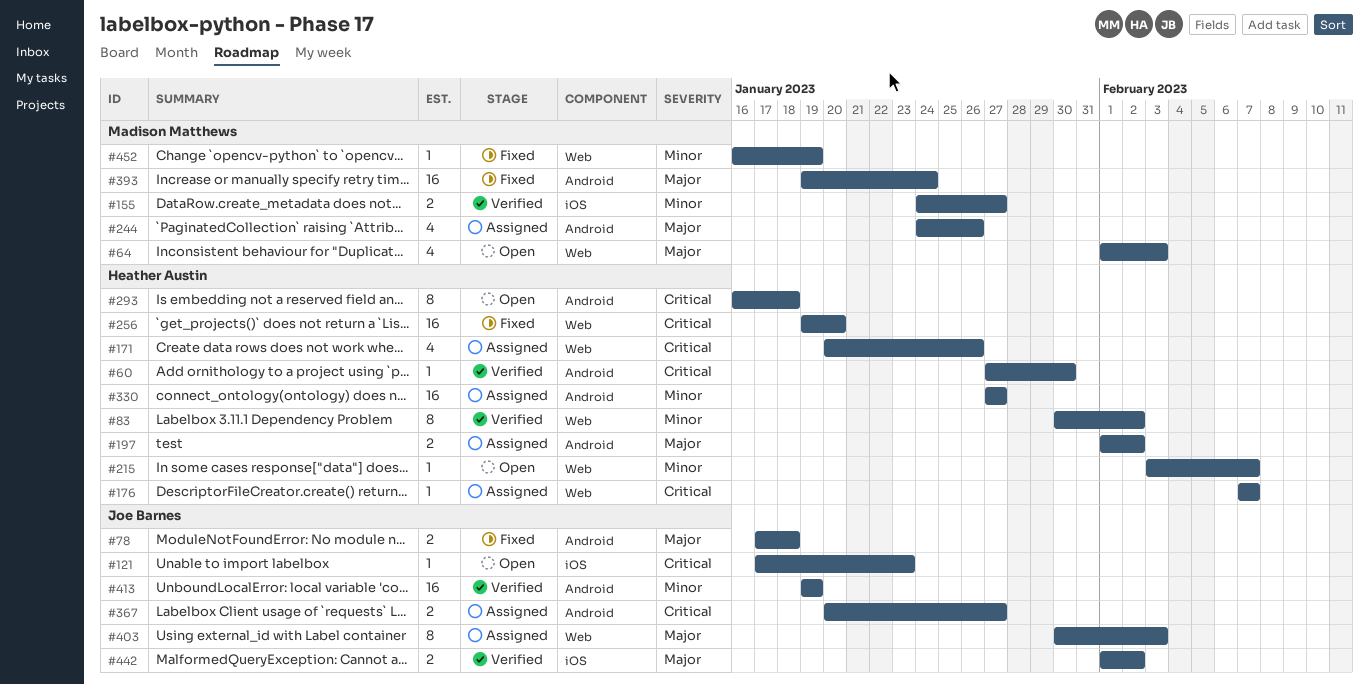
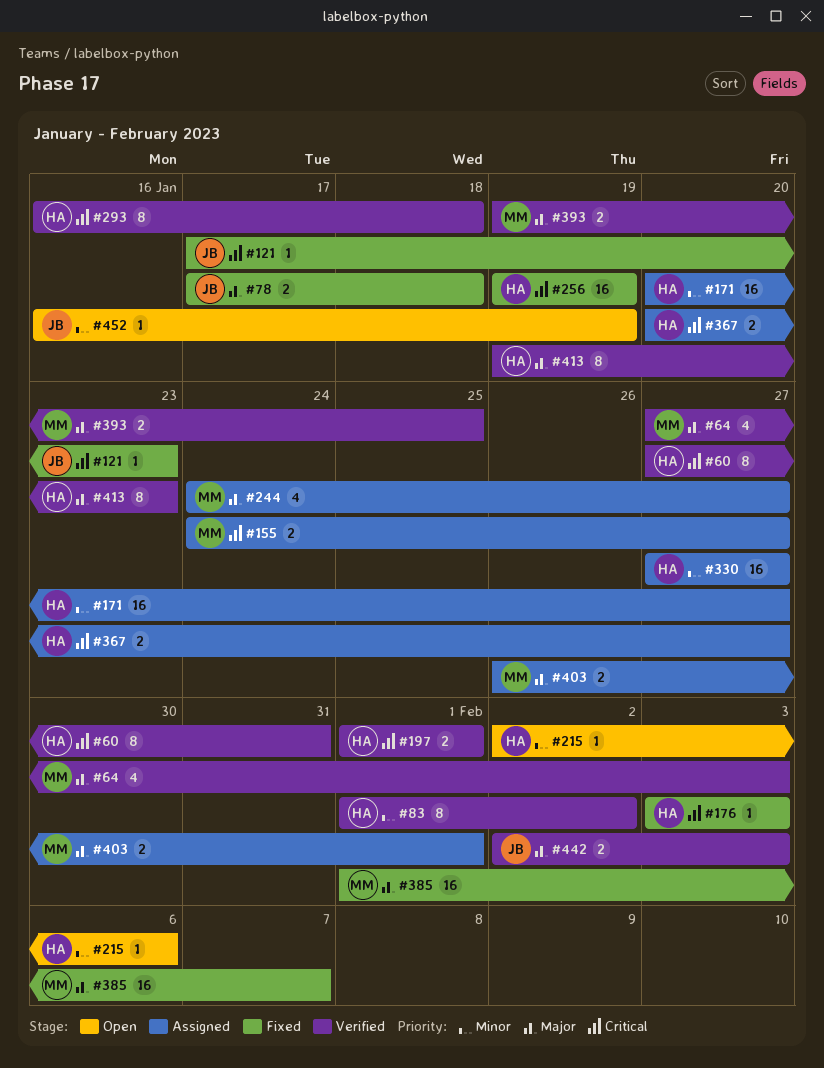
#60, estimate: 1 -> 8
#60, due: Jan 30 -> Jan 31
#64, status: Open -> Verified
#64, start: Feb 1 -> Jan 27
#83, start: Jan 30 -> Feb 1
#121, status: Open -> Fixed
#155, status: Verified -> Assigned
#155, priority: Minor -> Critical
#171, priority: Critical -> Minor
#171, estimate: 4 -> 16
#171, due: Jan 26 -> Jan 27
#176, status: Assigned -> Fixed
#176, start: Feb 7 -> Feb 3
#176, due: Feb 7 -> Feb 3
#197, status: Assigned -> Verified
#197, priority: Major -> Critical
#197, due: Feb 2 -> Feb 1
#215, start: Feb 3 -> Feb 2
#215, due: Feb 7 -> Feb 6
#244, due: Jan 26 -> Jan 27
#256, due: Jan 20 -> Jan 19
#293, status: Open -> Verified
#367, owner: Joe Barnes -> Heather Austin
#385: none -> present
#393, status: Fixed -> Verified
#393, estimate: 16 -> 2
#393, due: Jan 24 -> Jan 25
#403, owner: Joe Barnes -> Madison Matthews
#403, estimate: 8 -> 2
#403, start: Jan 30 -> Jan 26
#403, due: Feb 3 -> Feb 1
#413, owner: Joe Barnes -> Heather Austin
#413, priority: Minor -> Major
#413, estimate: 16 -> 8
#413, due: Jan 19 -> Jan 23
#442, start: Feb 1 -> Feb 2
#442, due: Feb 2 -> Feb 3
#452, status: Fixed -> Open
#452, owner: Madison Matthews -> Joe Barnes

